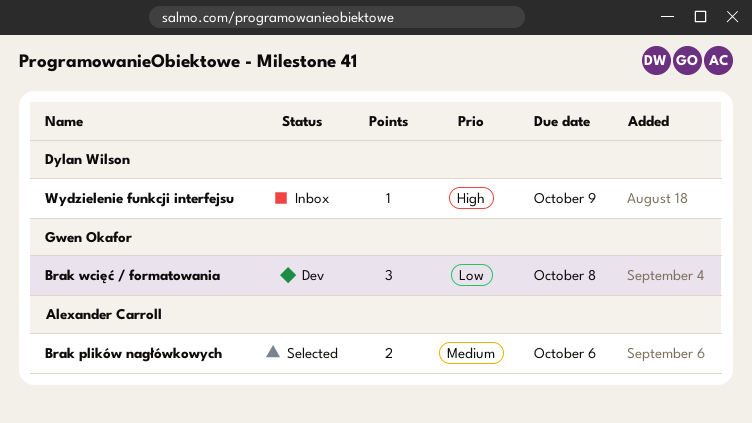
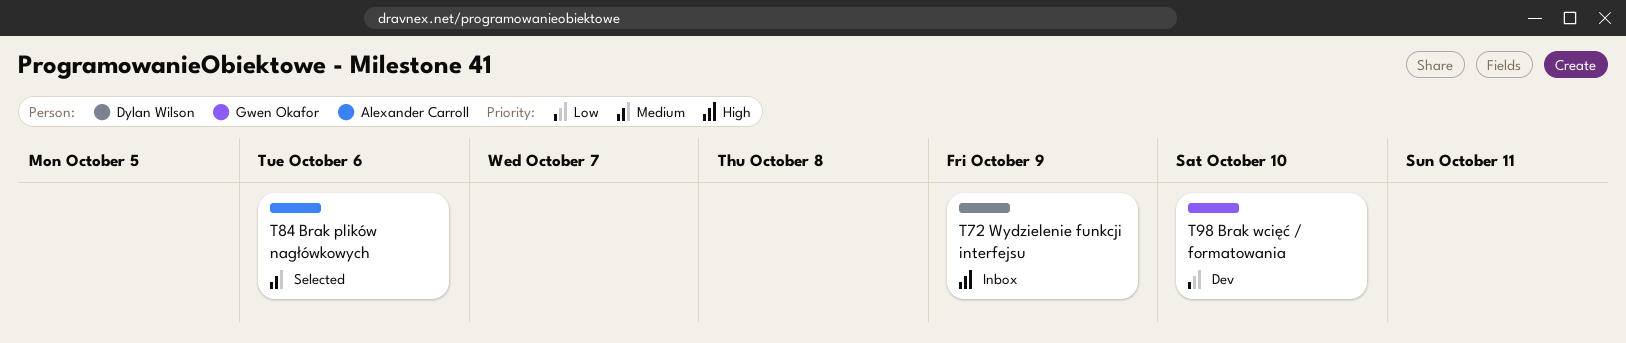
Brak wcięć / formatowania, due: Oct 8 -> Oct 10

